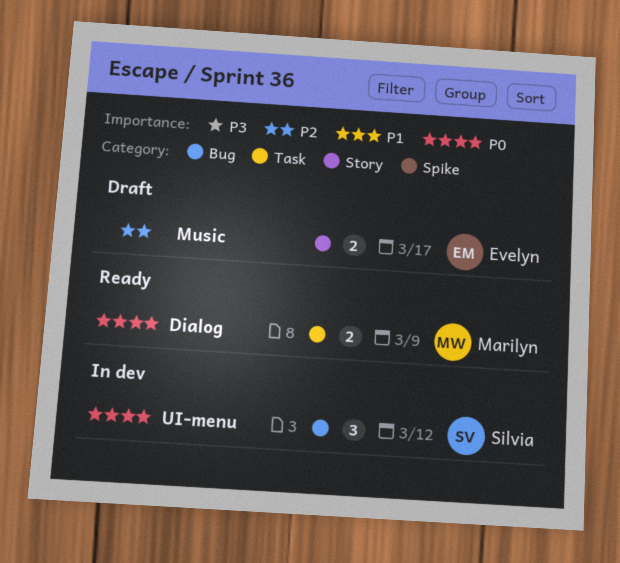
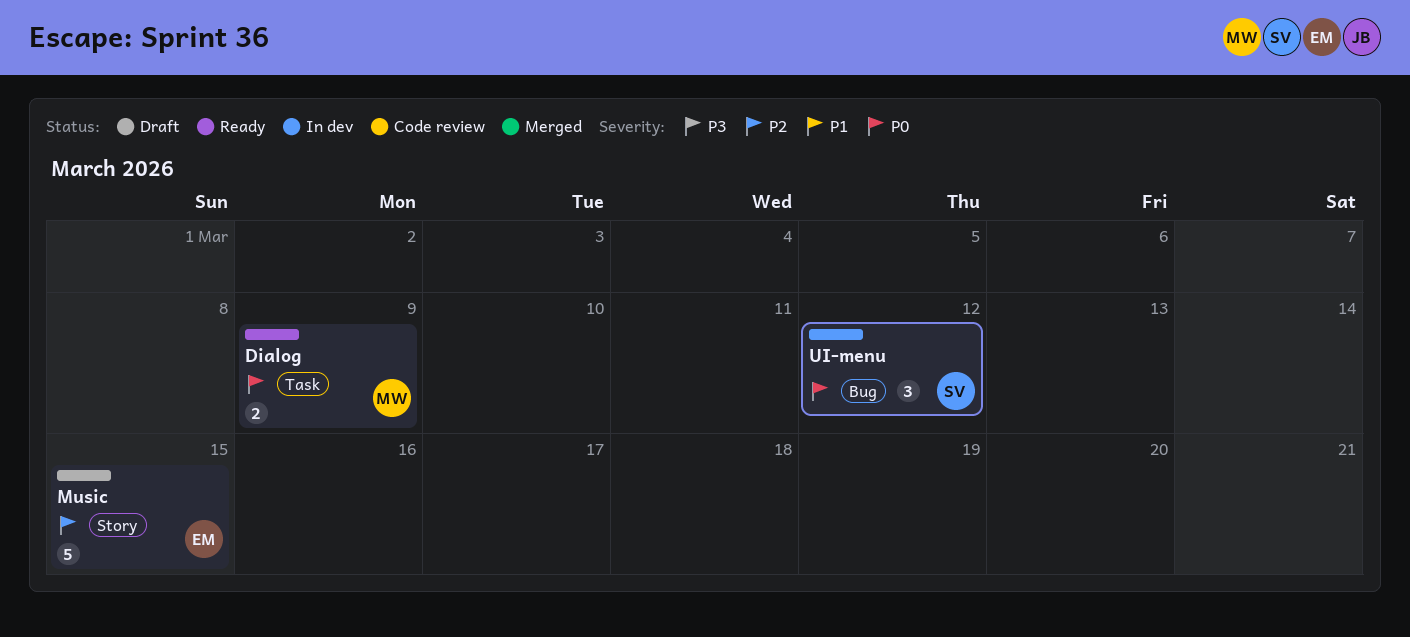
Music, estimate: 2 -> 5
Music, due: Mar 17 -> Mar 15

